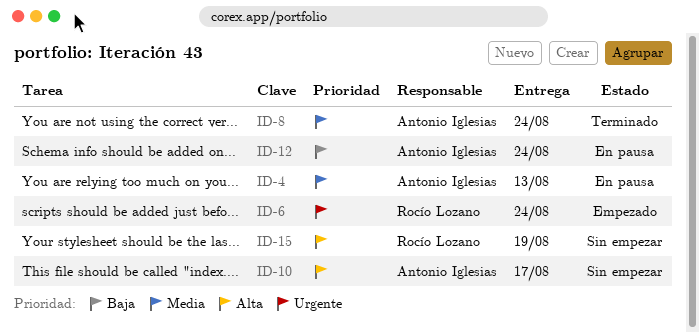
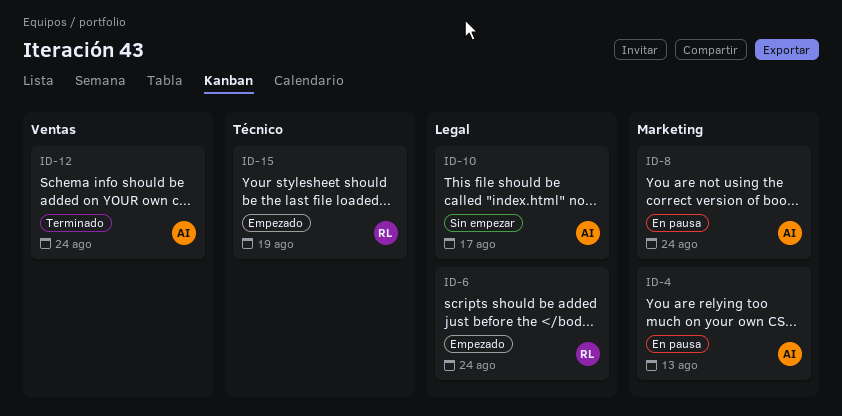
ID-8, status: Terminado -> En pausa
ID-12, status: En pausa -> Terminado
ID-15, status: Sin empezar -> Empezado

